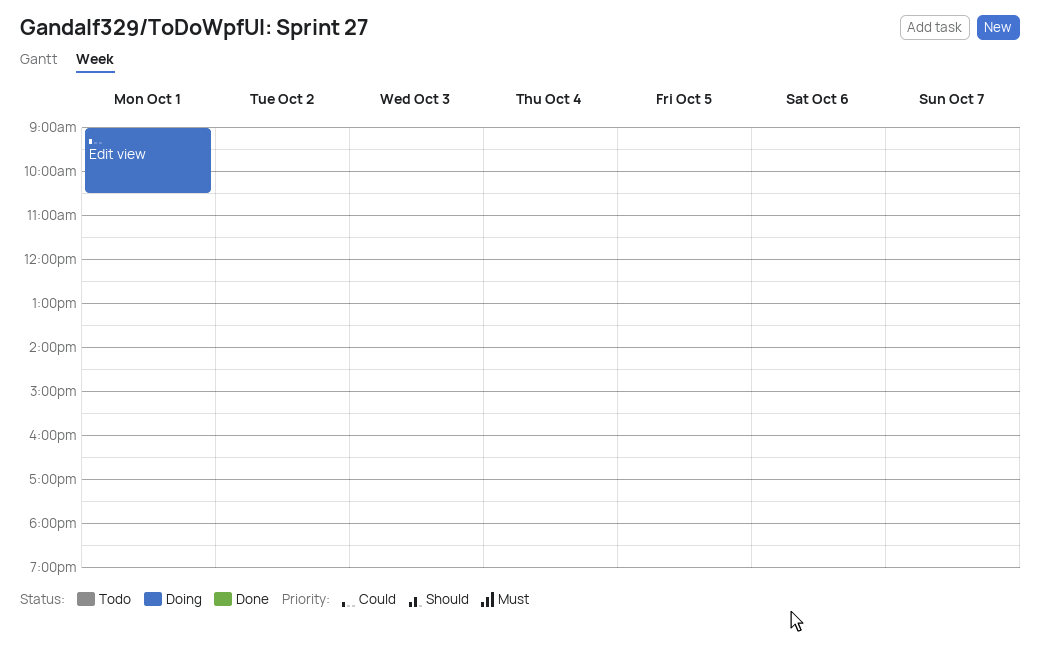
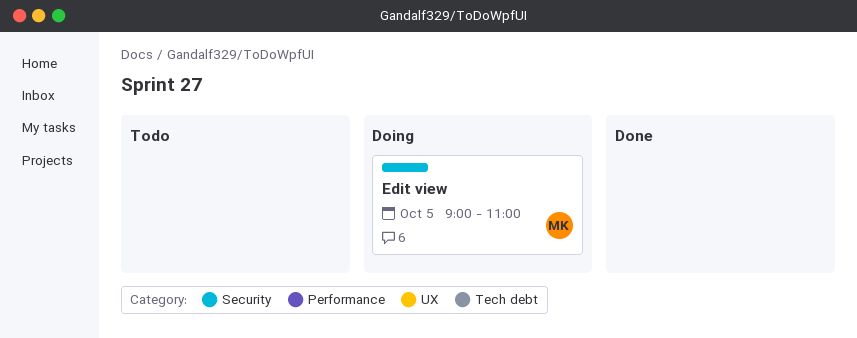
Edit view, day: Oct 1 -> Oct 5
Edit view, ends: 10:30 -> 11:00

